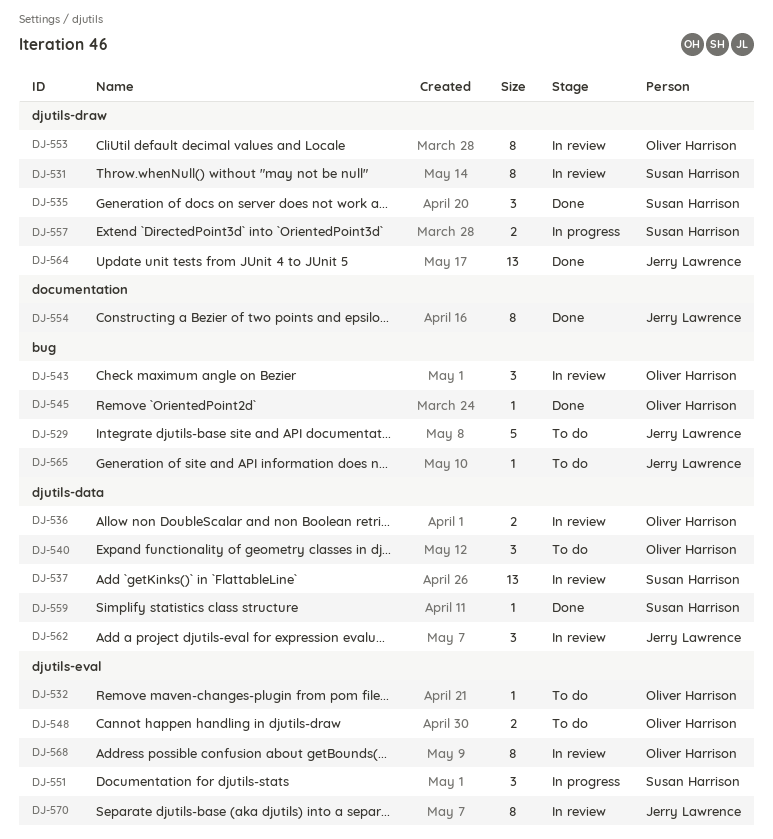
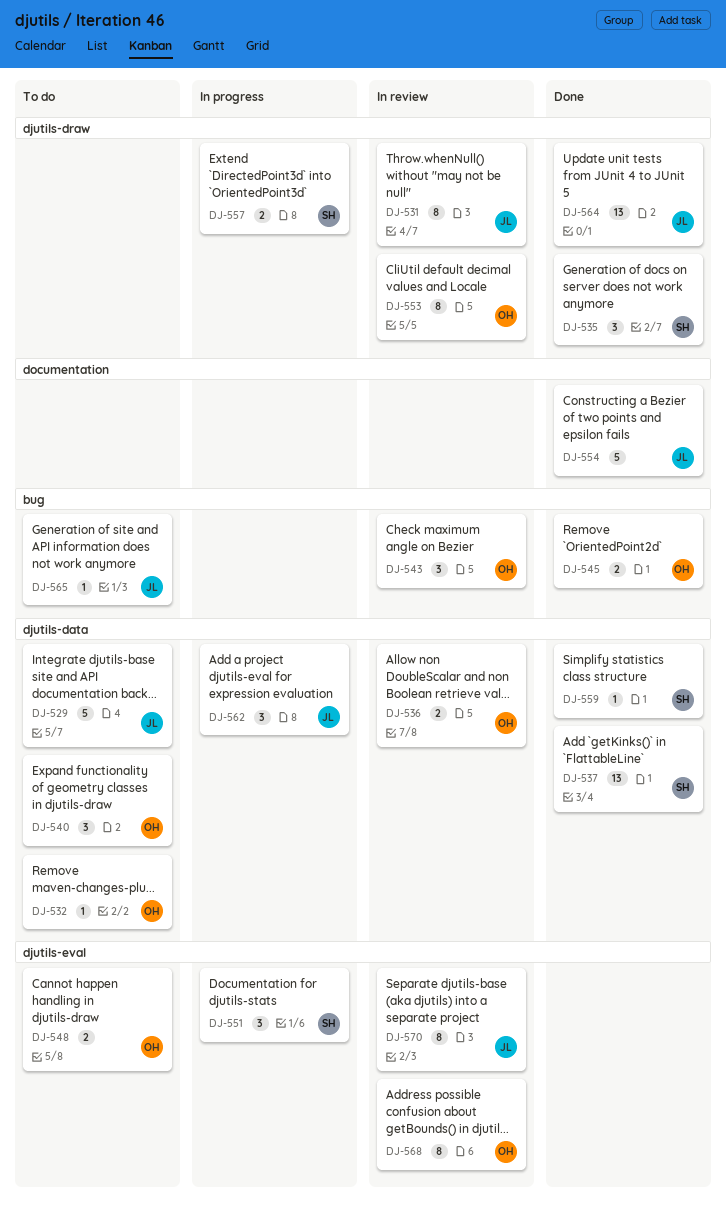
DJ-529, label: bug -> djutils-data
DJ-531, owner: Susan Harrison -> Jerry Lawrence
DJ-532, label: djutils-eval -> djutils-data
DJ-537, status: In review -> Done
DJ-545, estimate: 1 -> 2
DJ-554, estimate: 8 -> 5
DJ-562, status: In review -> In progress

